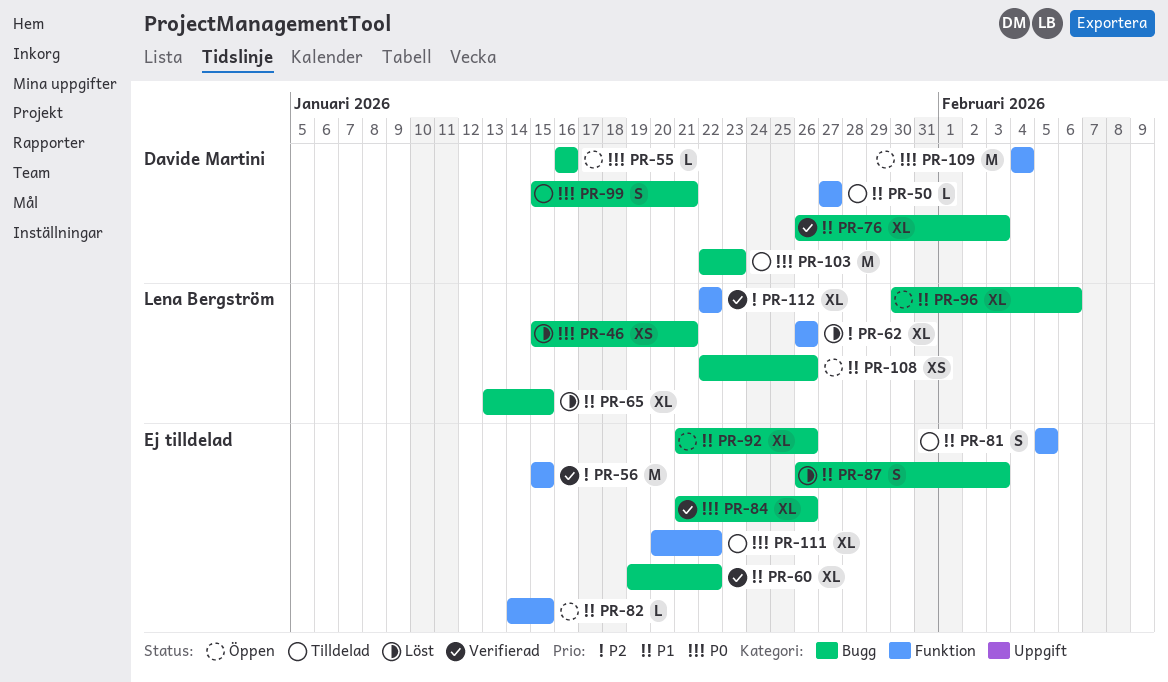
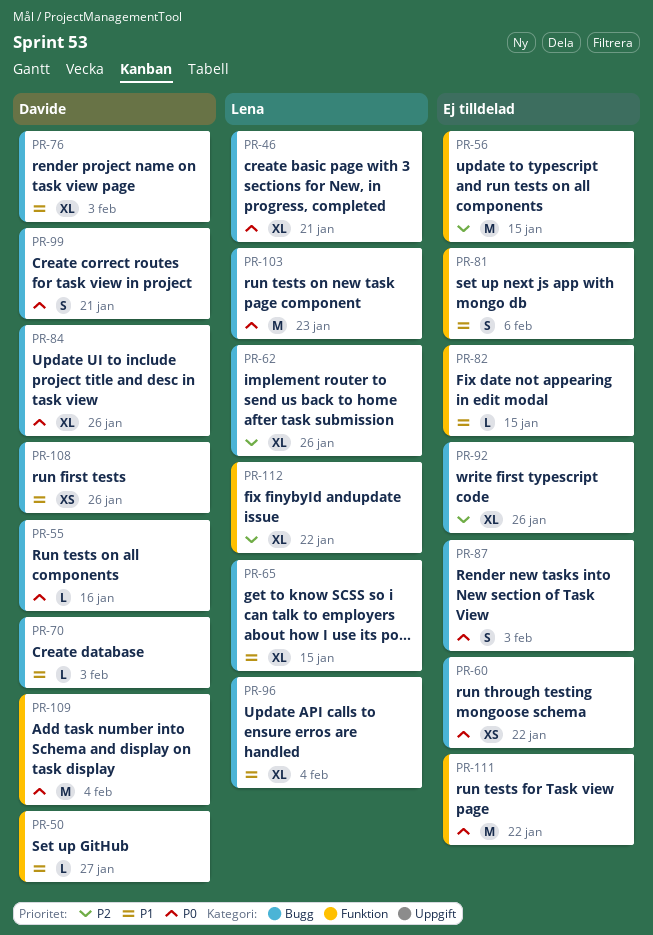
PR-46, estimate: XS -> XL
PR-60, priority: P1 -> P0
PR-60, estimate: XL -> XS
PR-62, label: Funktion -> Bugg
PR-70: none -> present
PR-81, due: Feb 5 -> Feb 6
PR-84, owner: none -> Davide Martini
PR-87, priority: P1 -> P0
PR-92, priority: P1 -> P2
PR-96, due: Feb 6 -> Feb 4
PR-103, owner: Davide Martini -> Lena Bergström
PR-108, owner: Lena Bergström -> Davide Martini
PR-111, estimate: XL -> M

